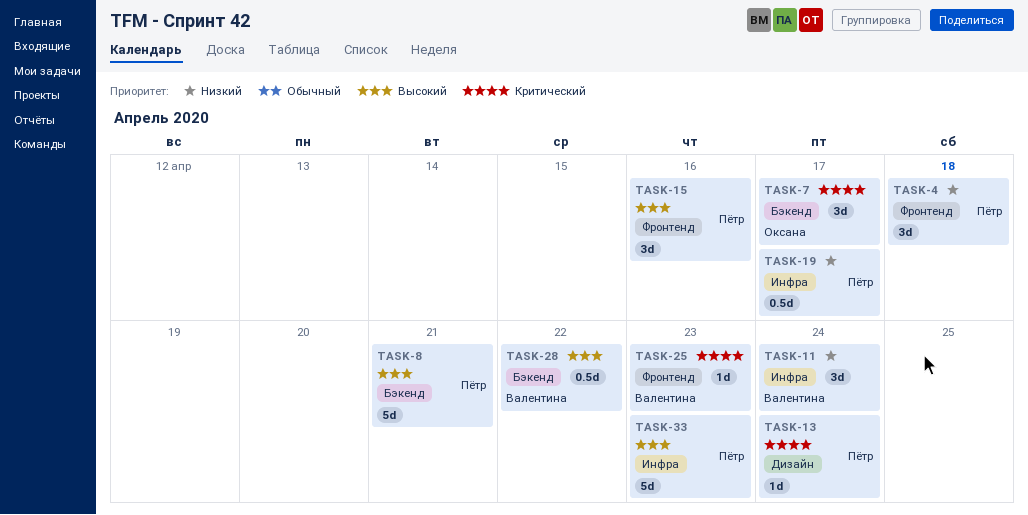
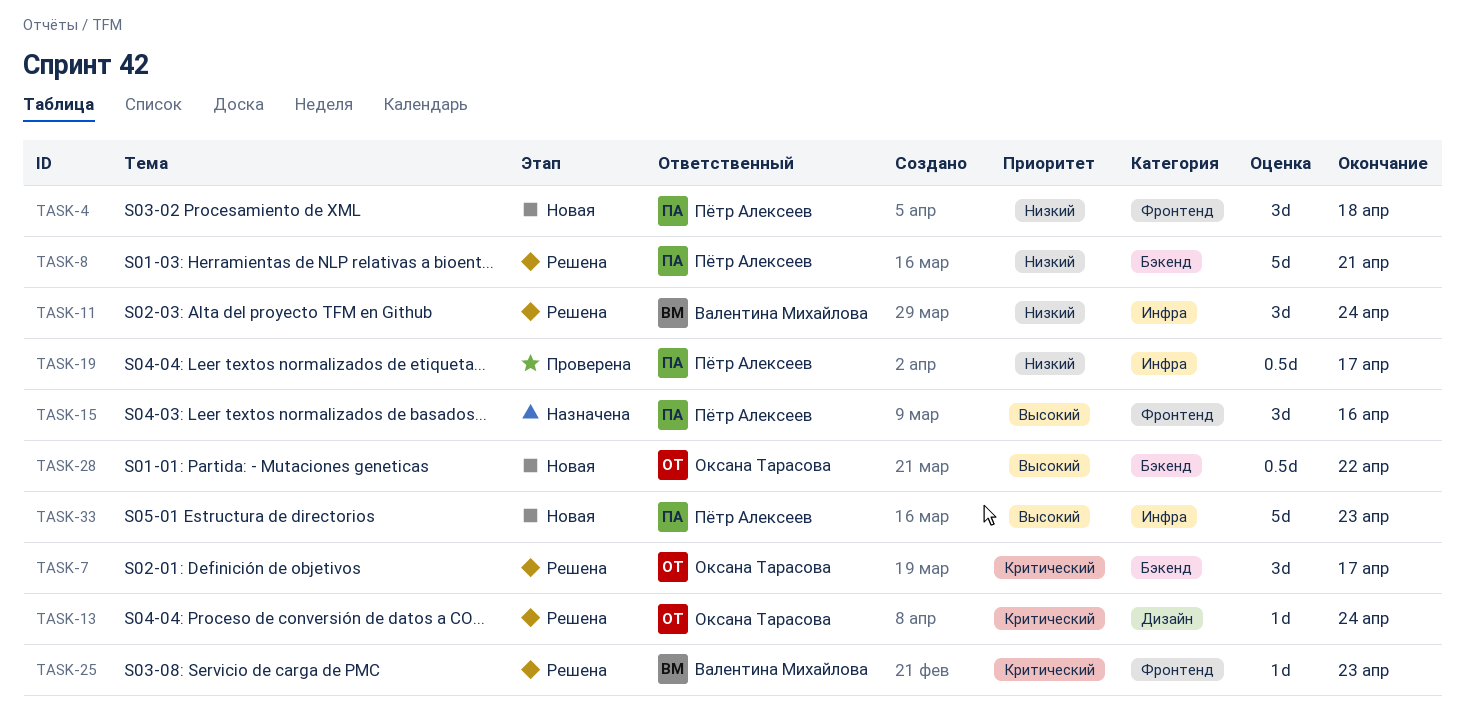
TASK-8, priority: Высокий -> Низкий
TASK-13, owner: Пётр Алексеев -> Оксана Тарасова
TASK-28, owner: Валентина Михайлова -> Оксана Тарасова

